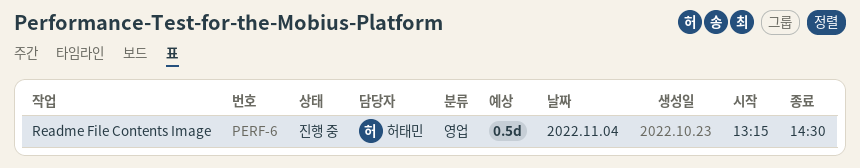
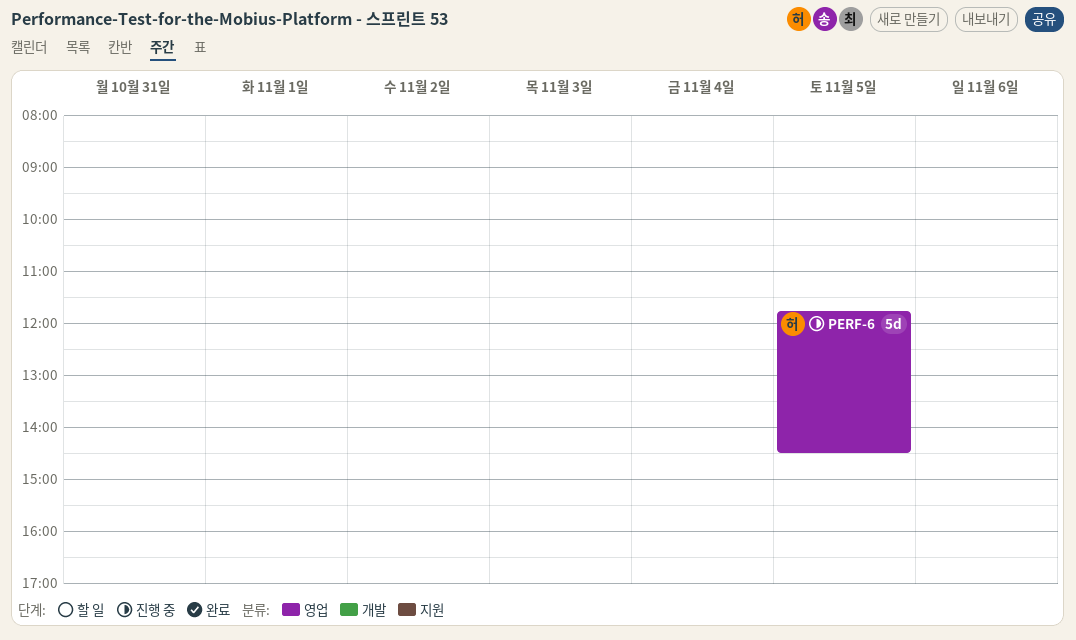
PERF-6, estimate: 0.5d -> 5d
PERF-6, day: Nov 4 -> Nov 5
PERF-6, begins: 13:15 -> 11:45

